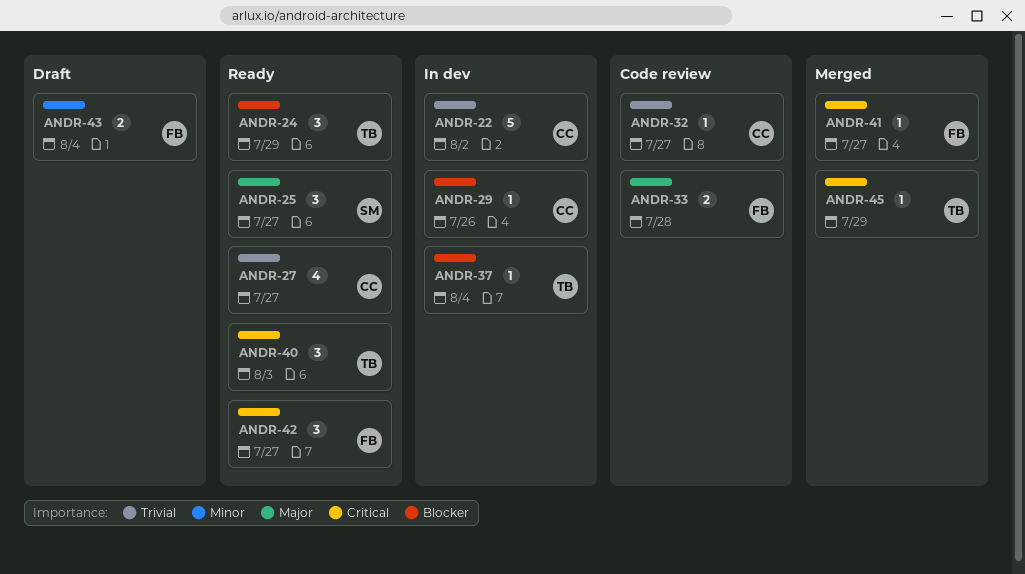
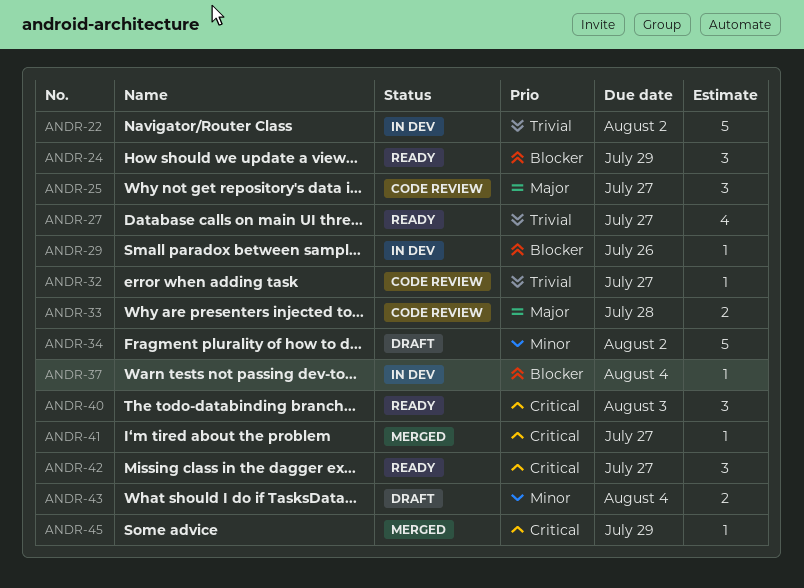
ANDR-25, status: Ready -> Code review
ANDR-34: none -> present

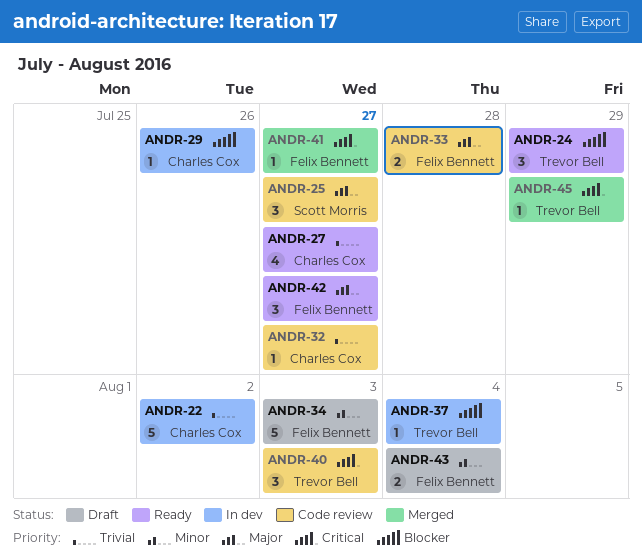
ANDR-34, due: Aug 2 -> Aug 3
ANDR-40, status: Ready -> Code review
ANDR-42, priority: Critical -> Major

